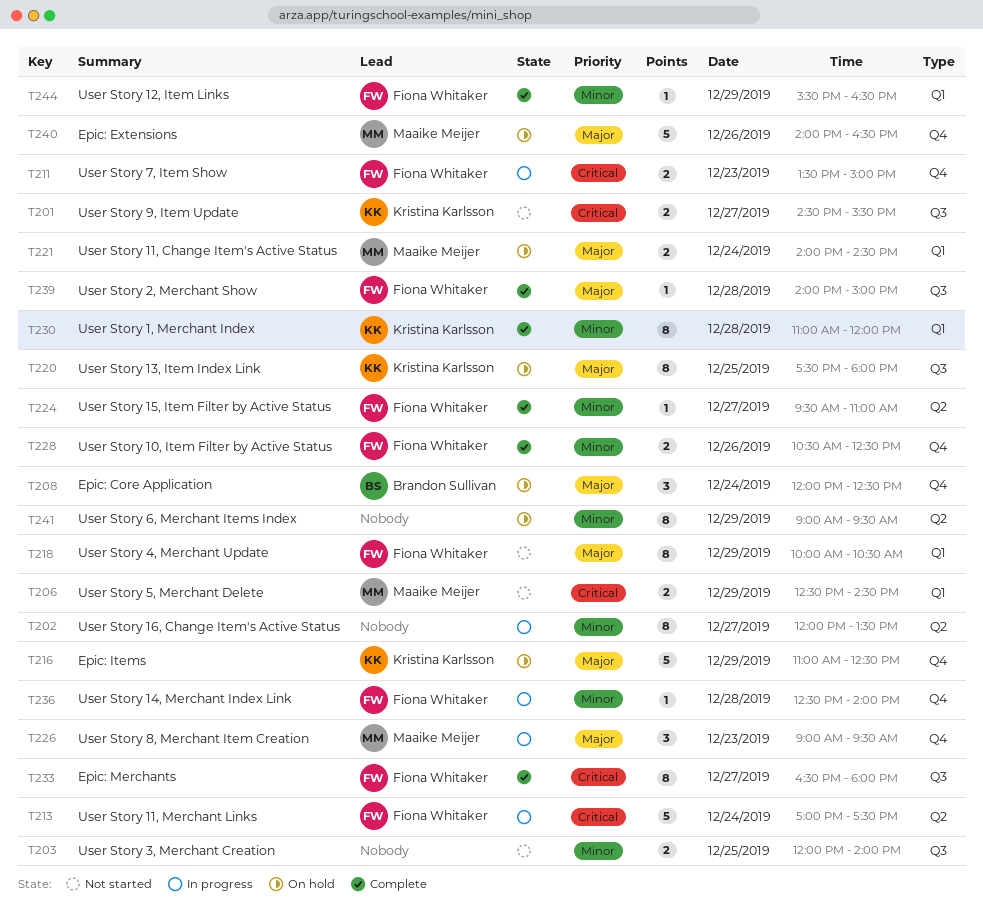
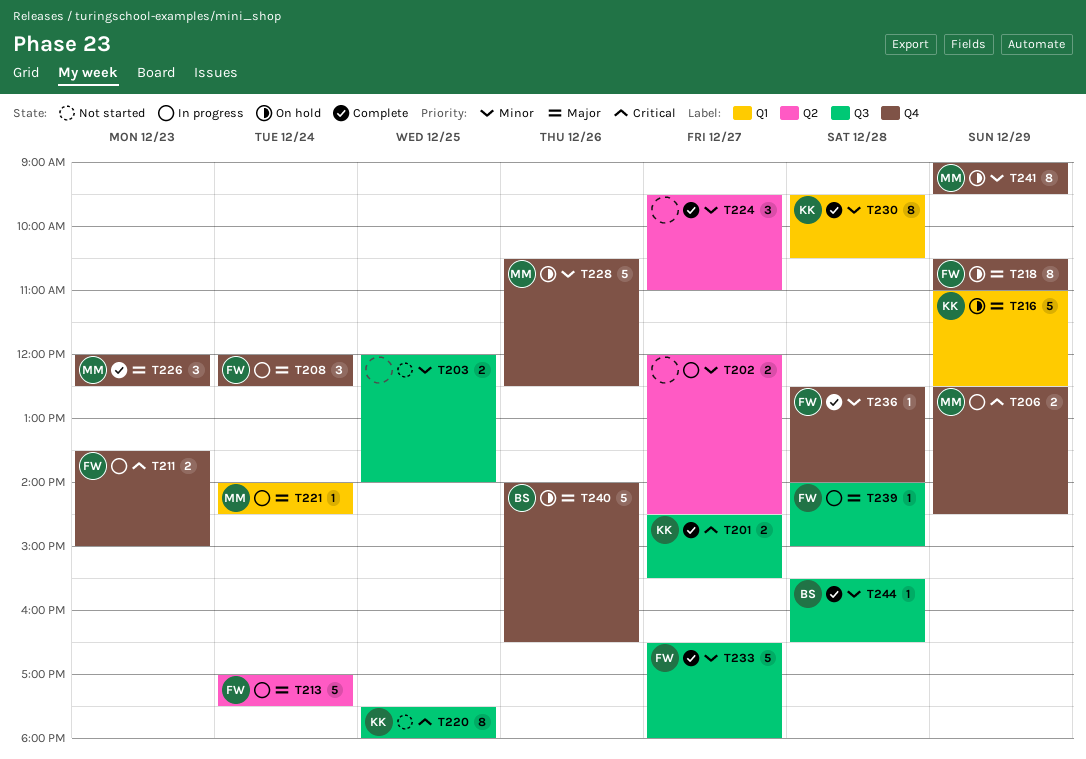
T201, status: Not started -> Complete
T202, estimate: 8 -> 2
T202, ends: 13:30 -> 14:30
T206, status: Not started -> In progress
T206, label: Q1 -> Q4
T208, status: On hold -> In progress
T208, owner: Brandon Sullivan -> Fiona Whitaker
T213, priority: Critical -> Major
T216, label: Q4 -> Q1
T218, status: Not started -> On hold
T218, label: Q1 -> Q4
T218, begins: 10:00 -> 10:30
T218, ends: 10:30 -> 11:00
T220, status: On hold -> Not started
T220, priority: Major -> Critical
T221, status: On hold -> In progress
T221, estimate: 2 -> 1
T224, owner: Fiona Whitaker -> none
T224, estimate: 1 -> 3
T226, status: In progress -> Complete
T226, begins: 09:00 -> 12:00
T226, ends: 09:30 -> 12:30
T228, status: Complete -> On hold
T228, owner: Fiona Whitaker -> Maaike Meijer
T228, estimate: 2 -> 5
T230, begins: 11:00 -> 09:30
T230, ends: 12:00 -> 10:30
T233, priority: Critical -> Minor
T233, estimate: 8 -> 5
T236, status: In progress -> Complete
T239, status: Complete -> In progress
T240, owner: Maaike Meijer -> Brandon Sullivan
T241, owner: none -> Maaike Meijer
T241, label: Q2 -> Q4
T244, owner: Fiona Whitaker -> Brandon Sullivan
T244, label: Q1 -> Q3
T244, day: Dec 29 -> Dec 28

